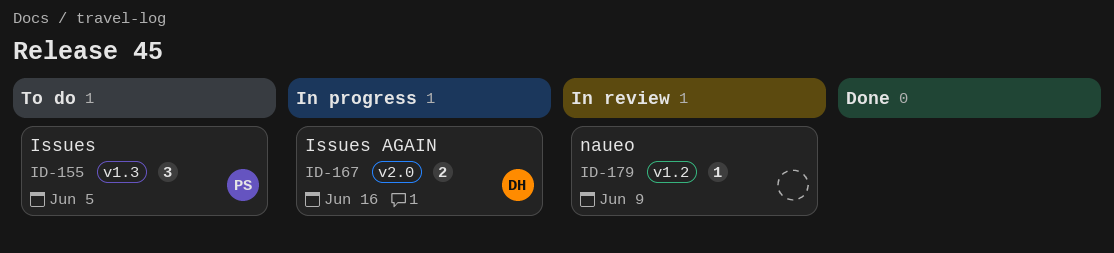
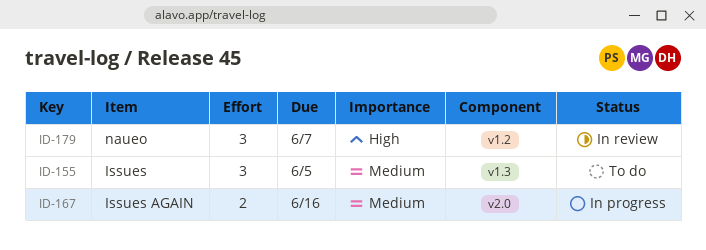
ID-179, estimate: 1 -> 3
ID-179, due: Jun 9 -> Jun 7

